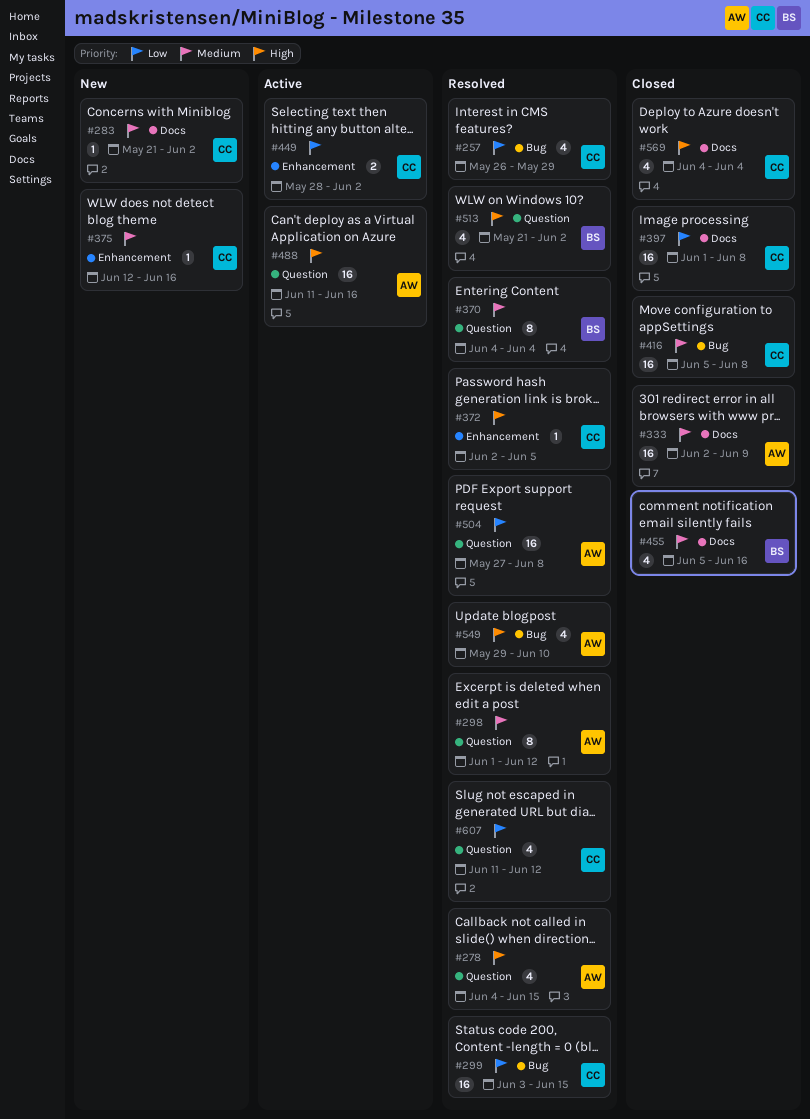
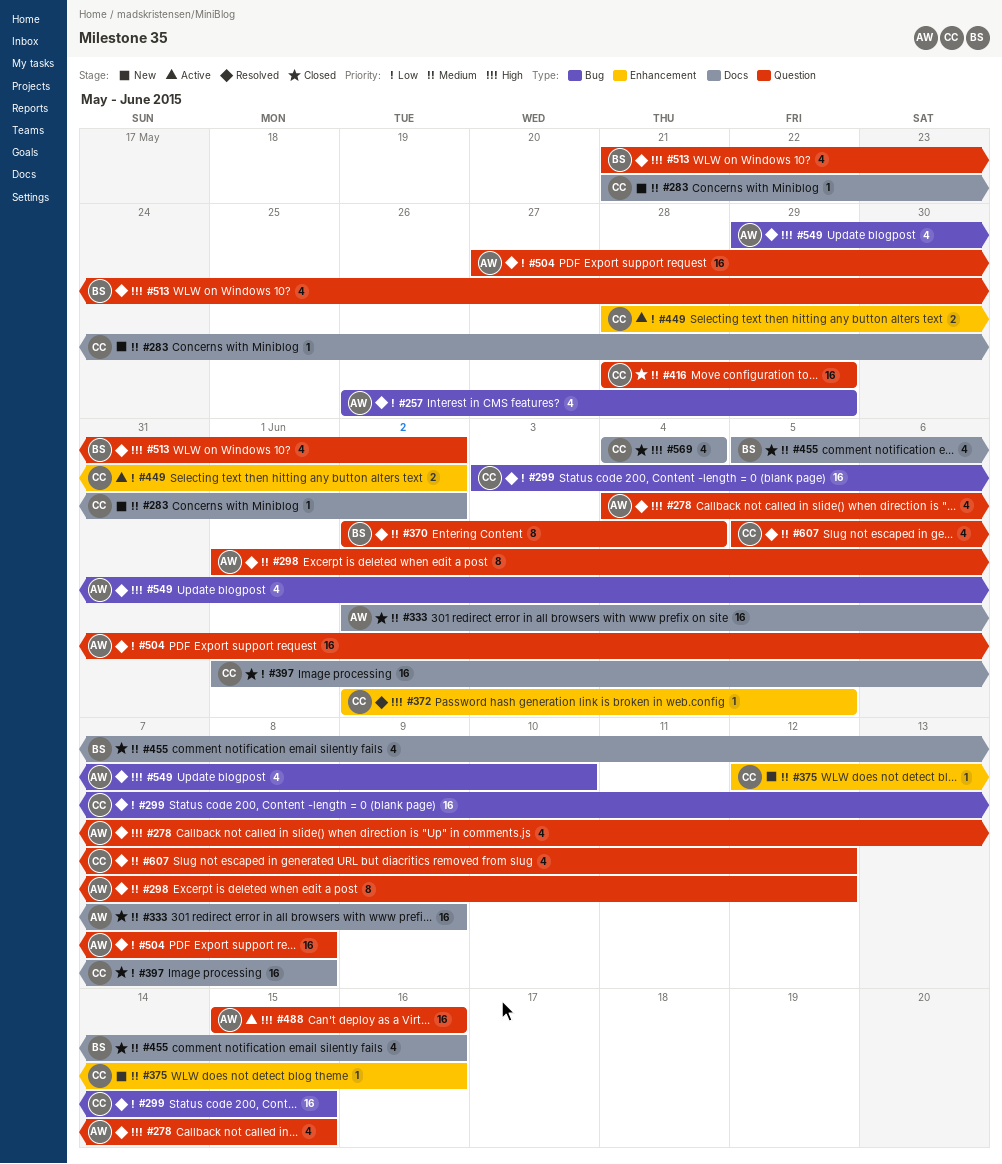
#257, owner: CC -> AW
#370, start: Jun 4 -> Jun 2
#416, label: Bug -> Question
#416, start: Jun 5 -> May 28
#416, due: Jun 8 -> May 29
#488, start: Jun 11 -> Jun 15
#607, priority: Low -> Medium
#607, start: Jun 11 -> Jun 5

